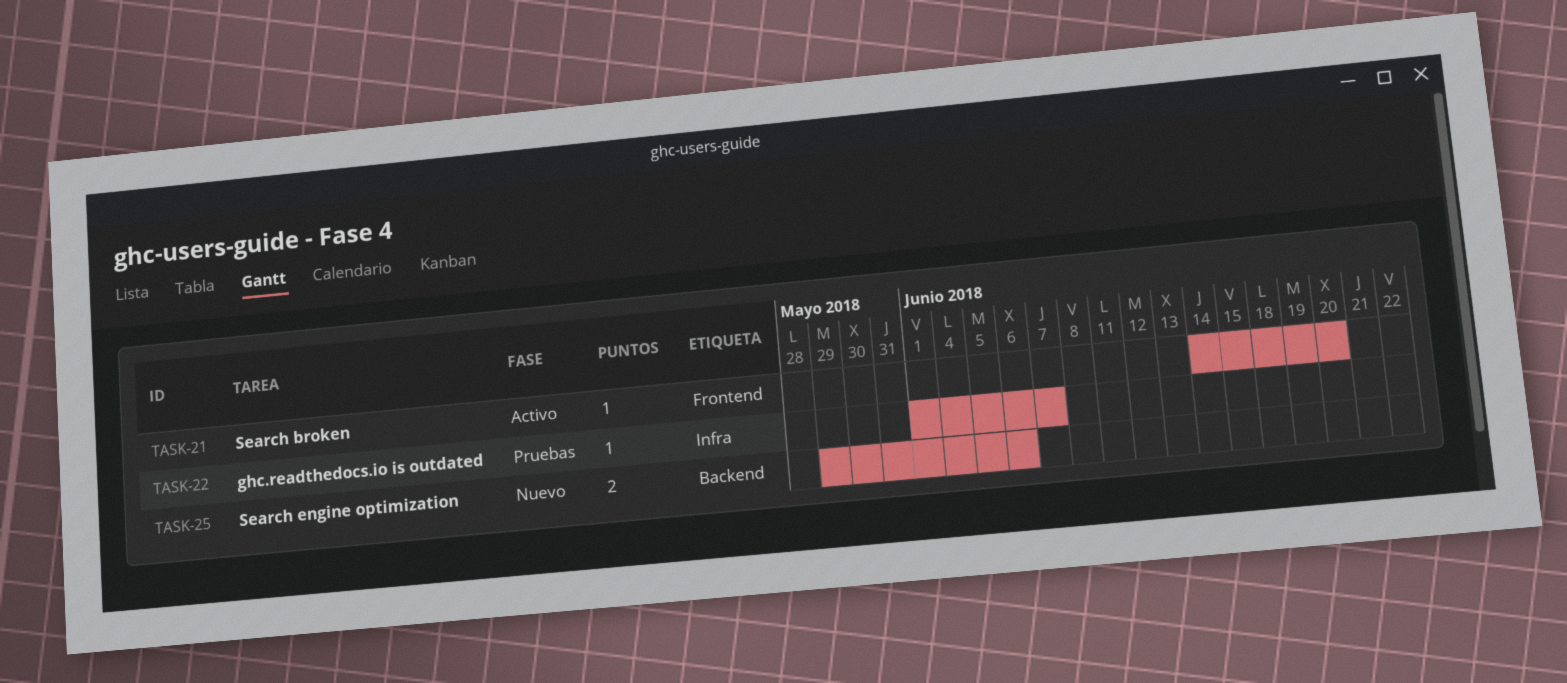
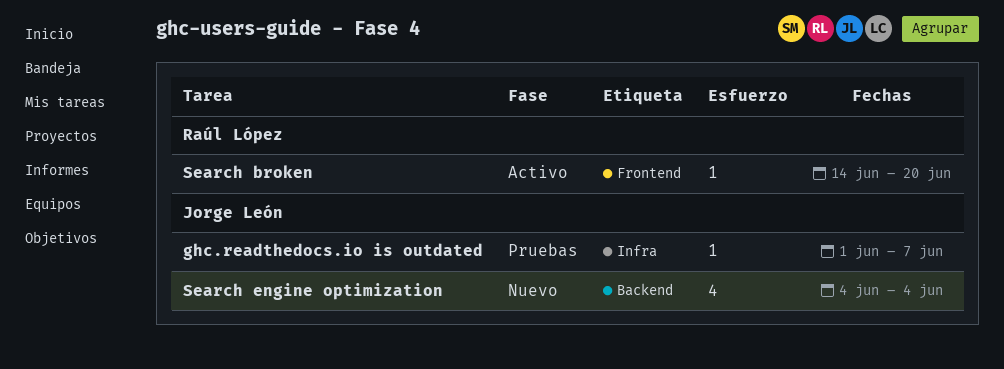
Search engine optimization, estimate: 2 -> 4
Search engine optimization, start: May 29 -> Jun 4
Search engine optimization, due: Jun 6 -> Jun 4

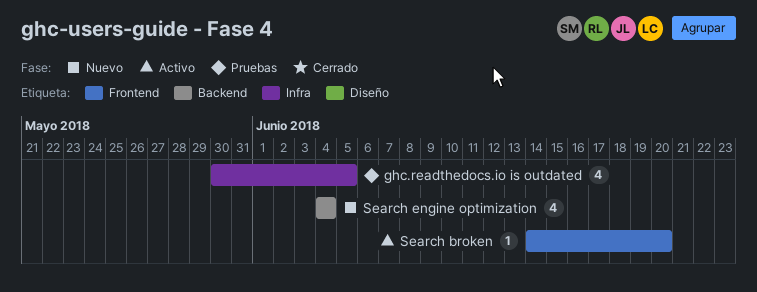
ghc.readthedocs.io is outdated, estimate: 1 -> 4
ghc.readthedocs.io is outdated, start: Jun 1 -> May 30
ghc.readthedocs.io is outdated, due: Jun 7 -> Jun 5

